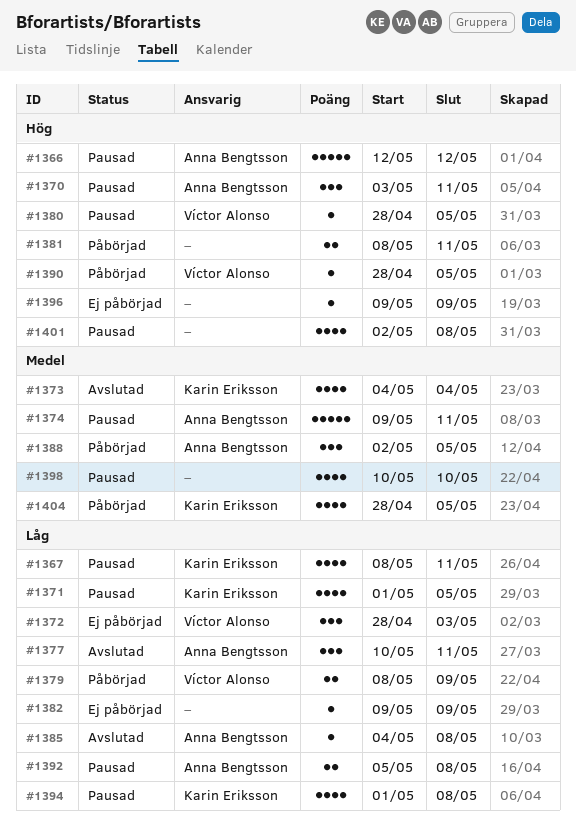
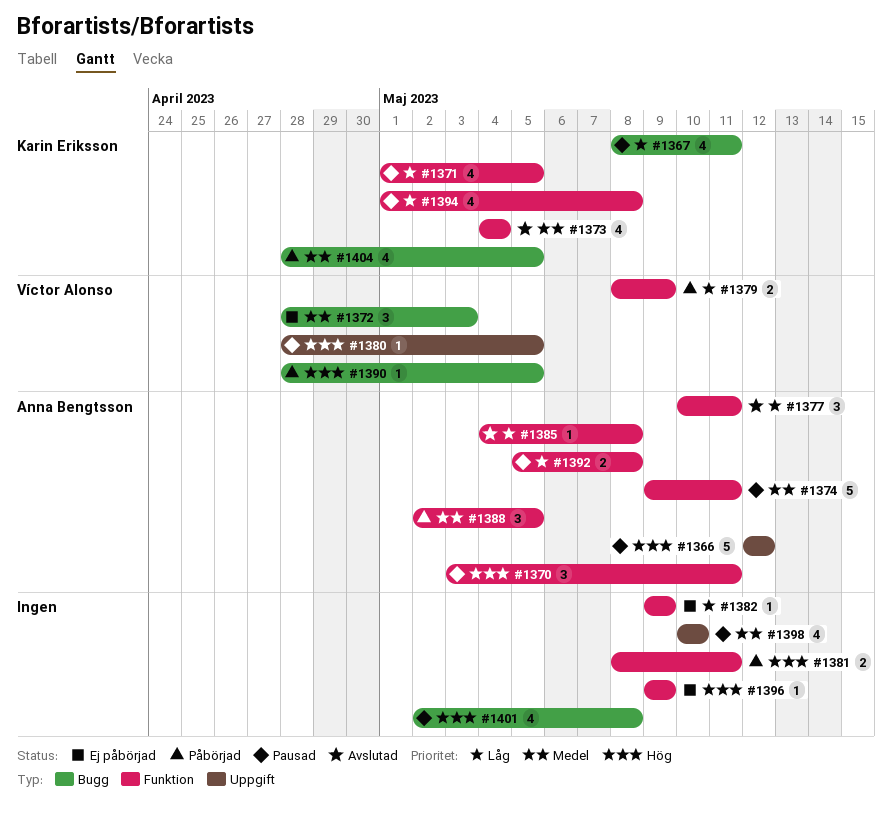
#1372, priority: Låg -> Medel

